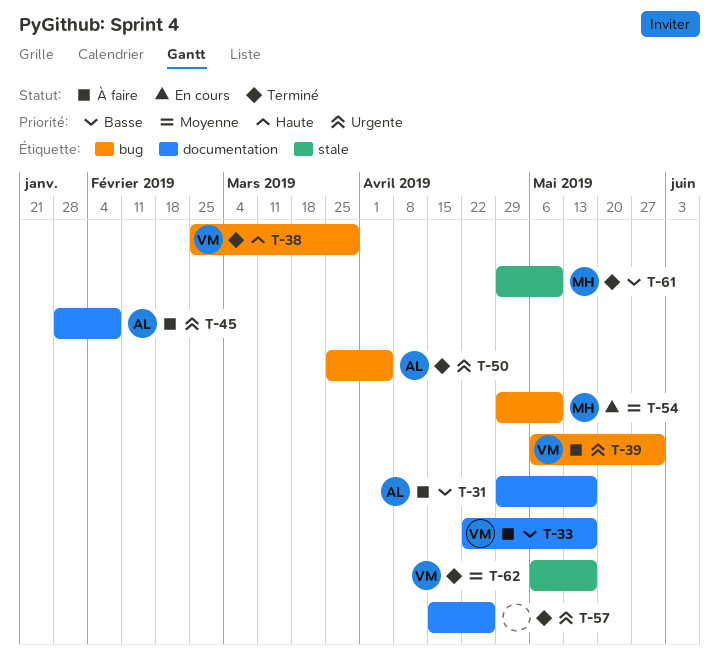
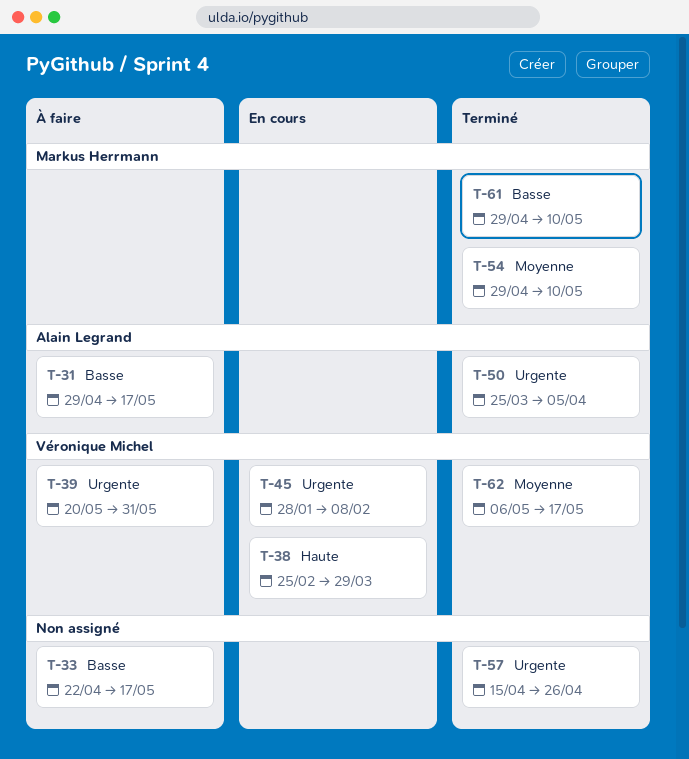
T-33, owner: Véronique Michel -> none
T-38, status: Terminé -> En cours
T-39, start: May 6 -> May 20
T-45, status: À faire -> En cours
T-45, owner: Alain Legrand -> Véronique Michel
T-54, status: En cours -> Terminé

